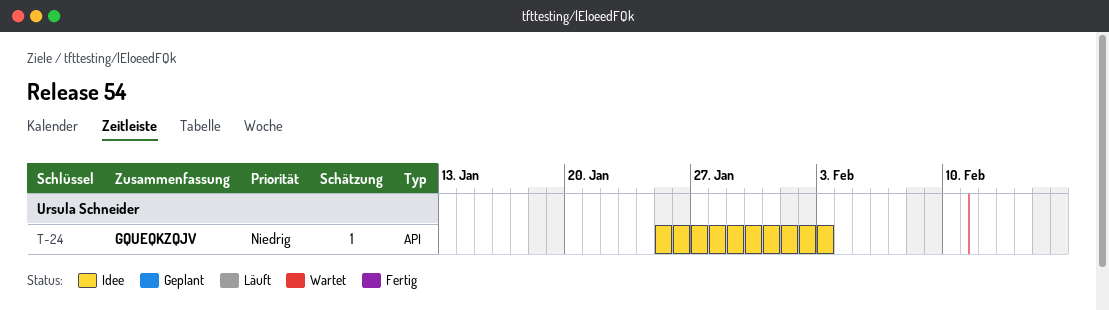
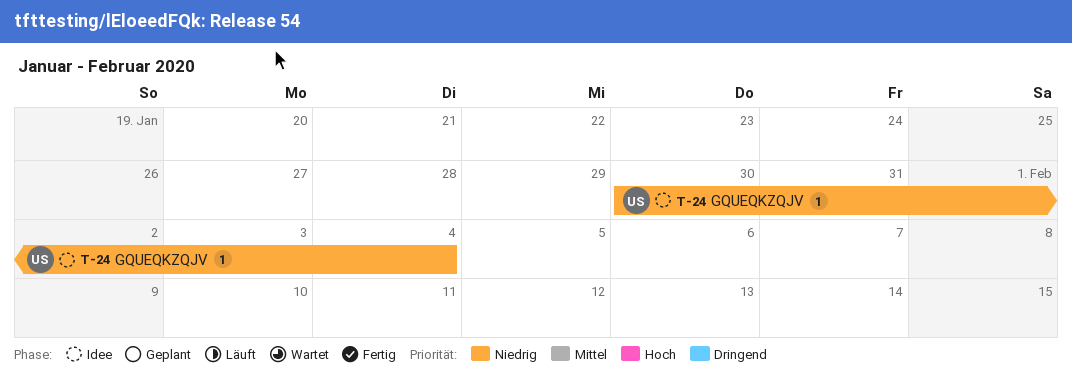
T-24, start: Jan 25 -> Jan 30
T-24, due: Feb 3 -> Feb 4

